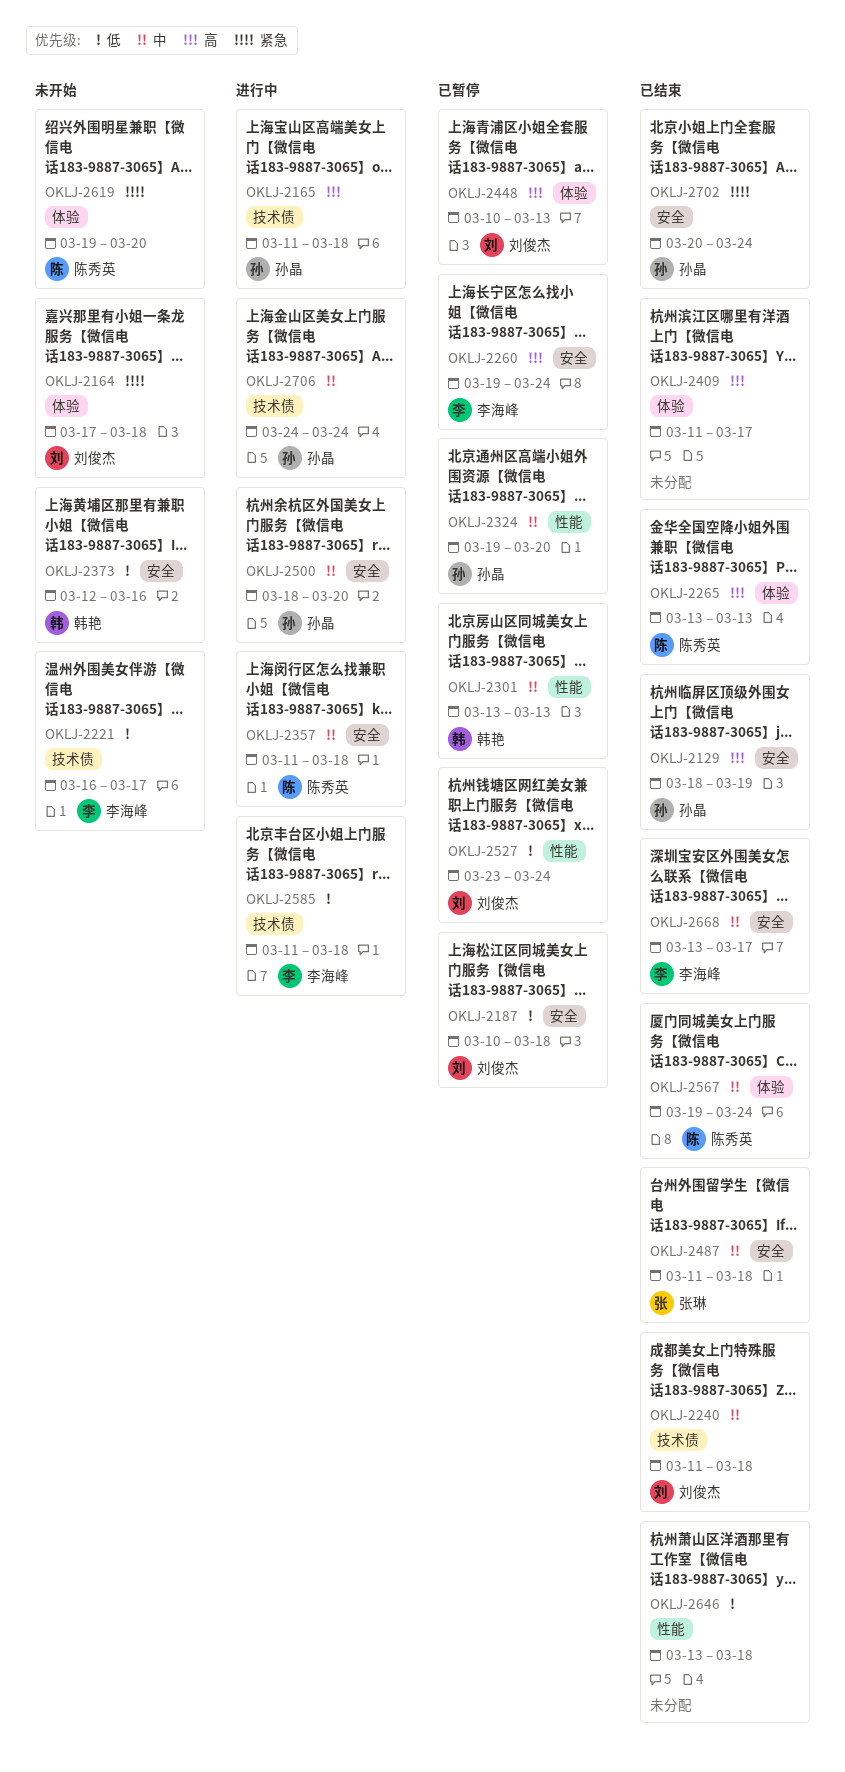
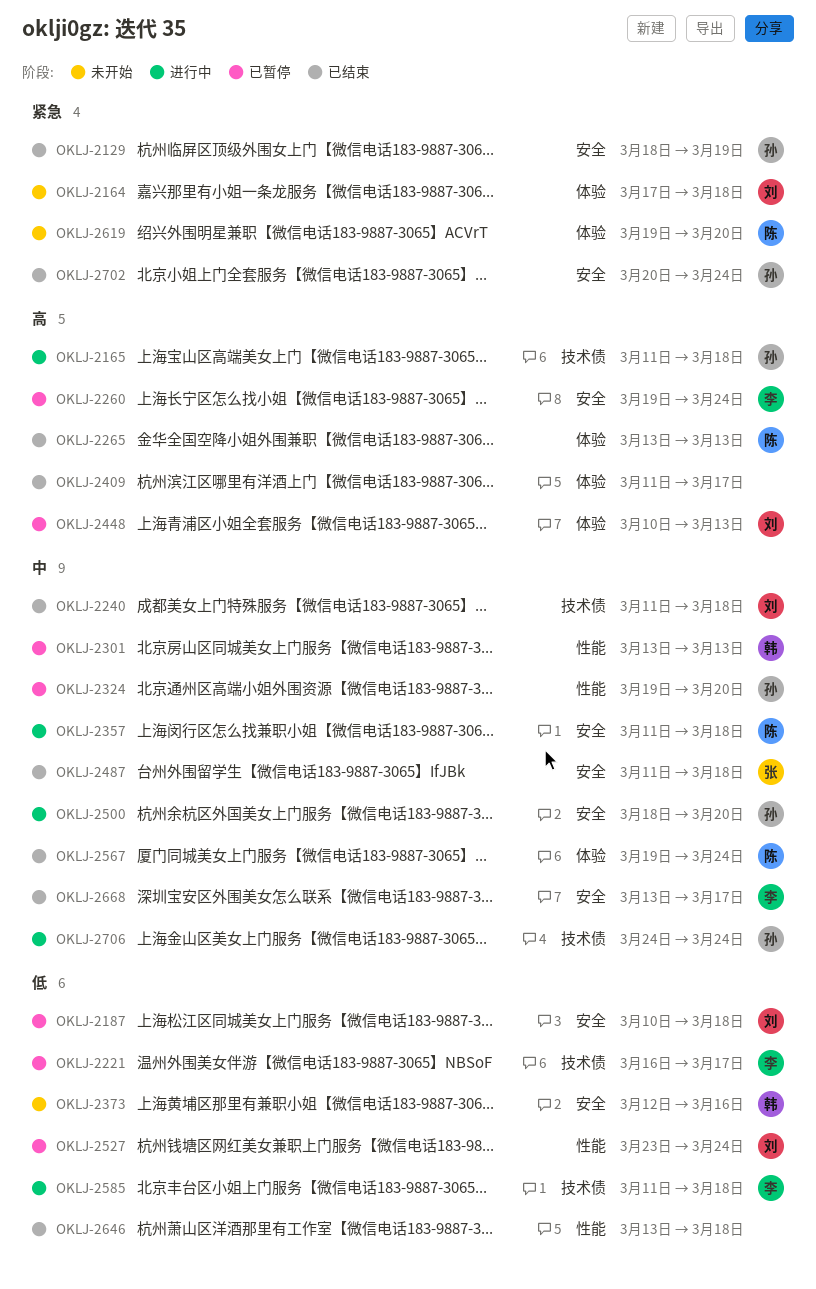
OKLJ-2129, priority: 高 -> 紧急
OKLJ-2221, status: 未开始 -> 已暂停

